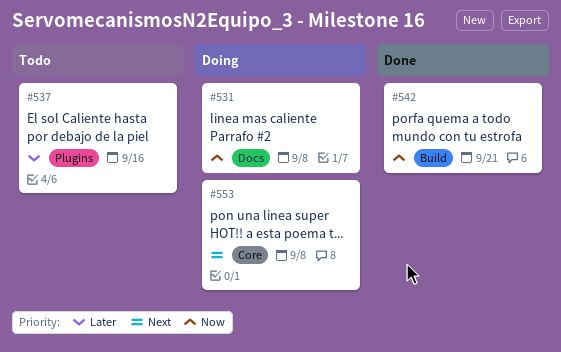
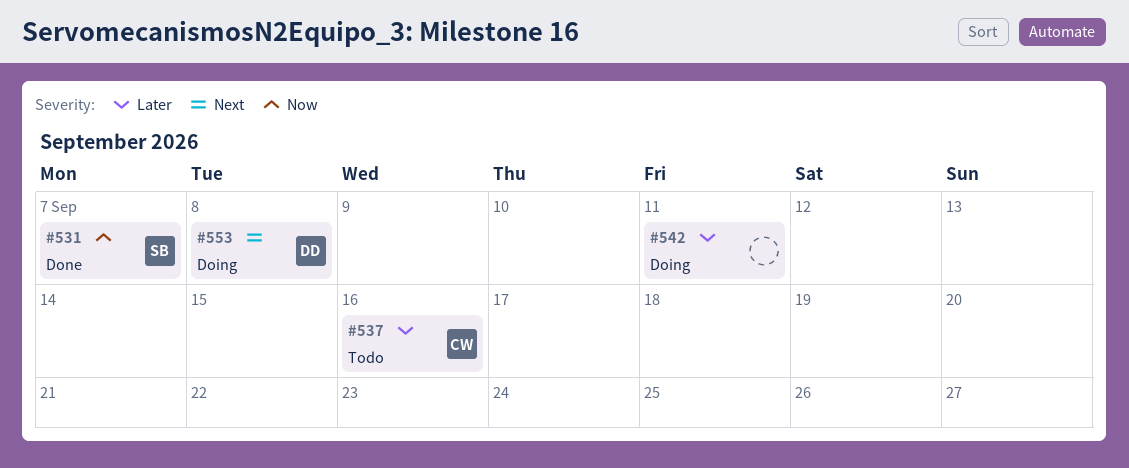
#531, status: Doing -> Done
#531, due: Sep 8 -> Sep 7
#542, status: Done -> Doing
#542, priority: Now -> Later
#542, due: Sep 21 -> Sep 11

